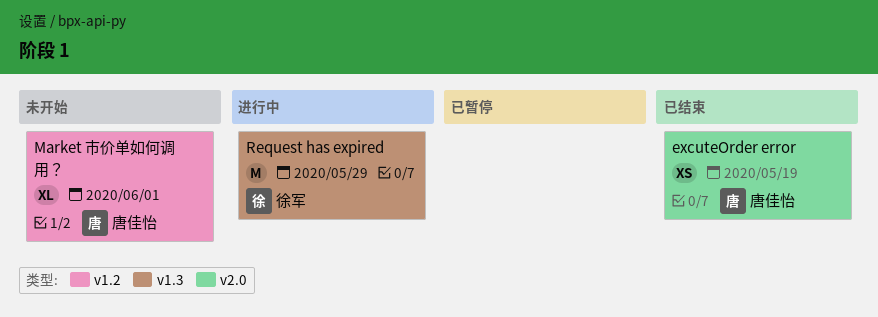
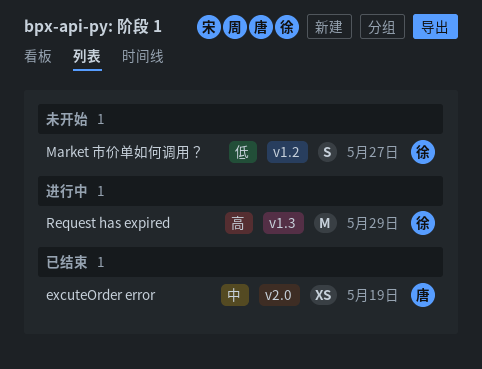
Market 市价单如何调用？, owner: 唐佳怡 -> 徐军
Market 市价单如何调用？, estimate: XL -> S
Market 市价单如何调用？, due: Jun 1 -> May 27

